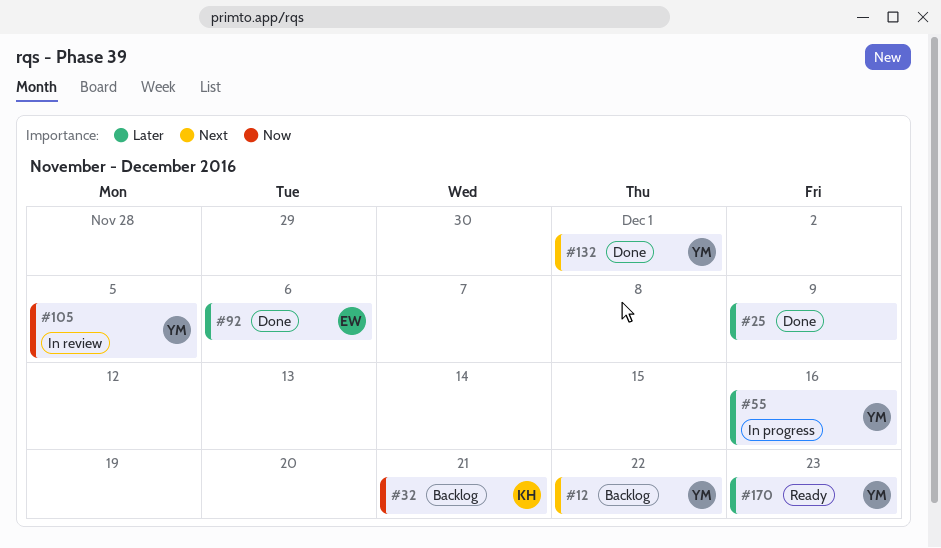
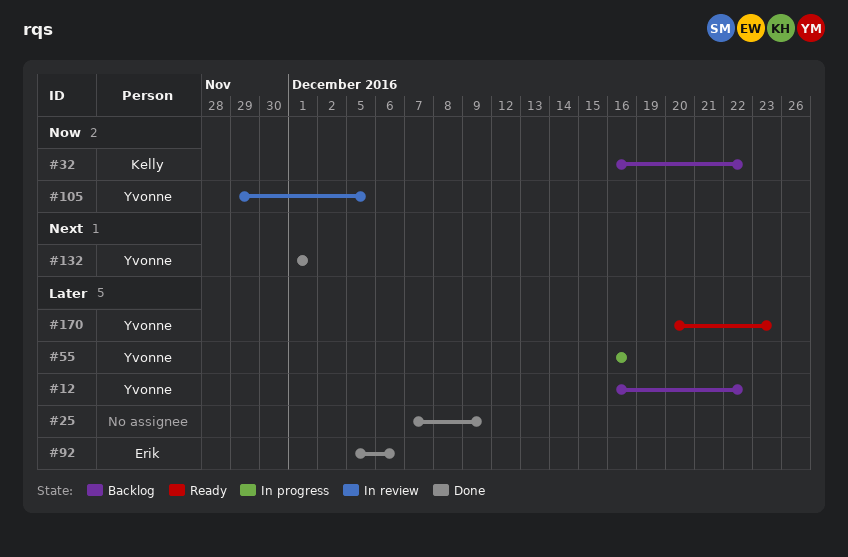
#12, priority: Next -> Later
#32, due: Dec 21 -> Dec 22

